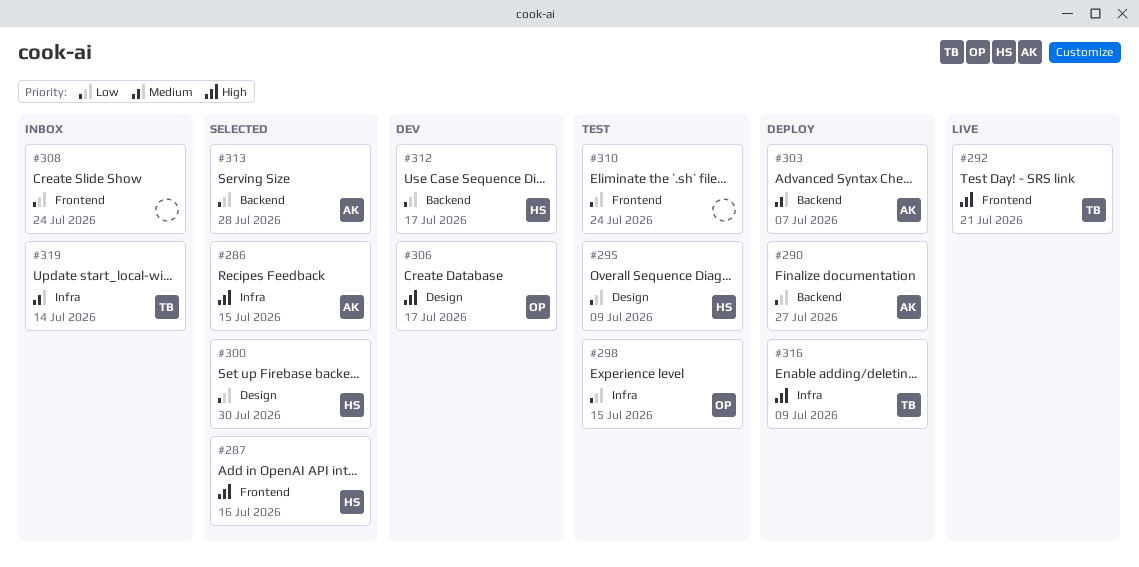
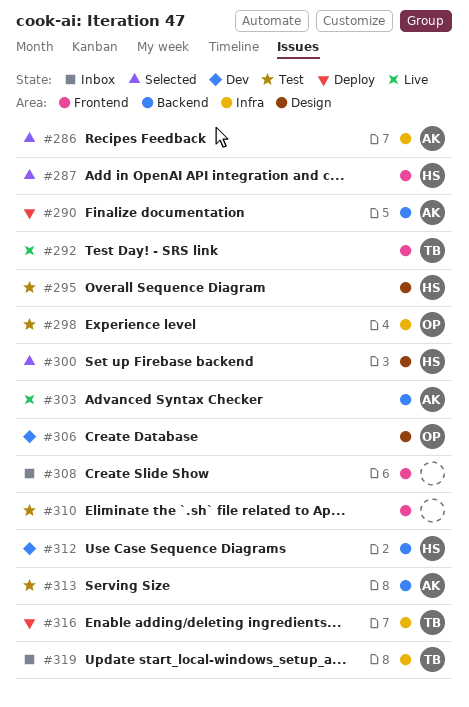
#303, status: Deploy -> Live
#313, status: Selected -> Test

